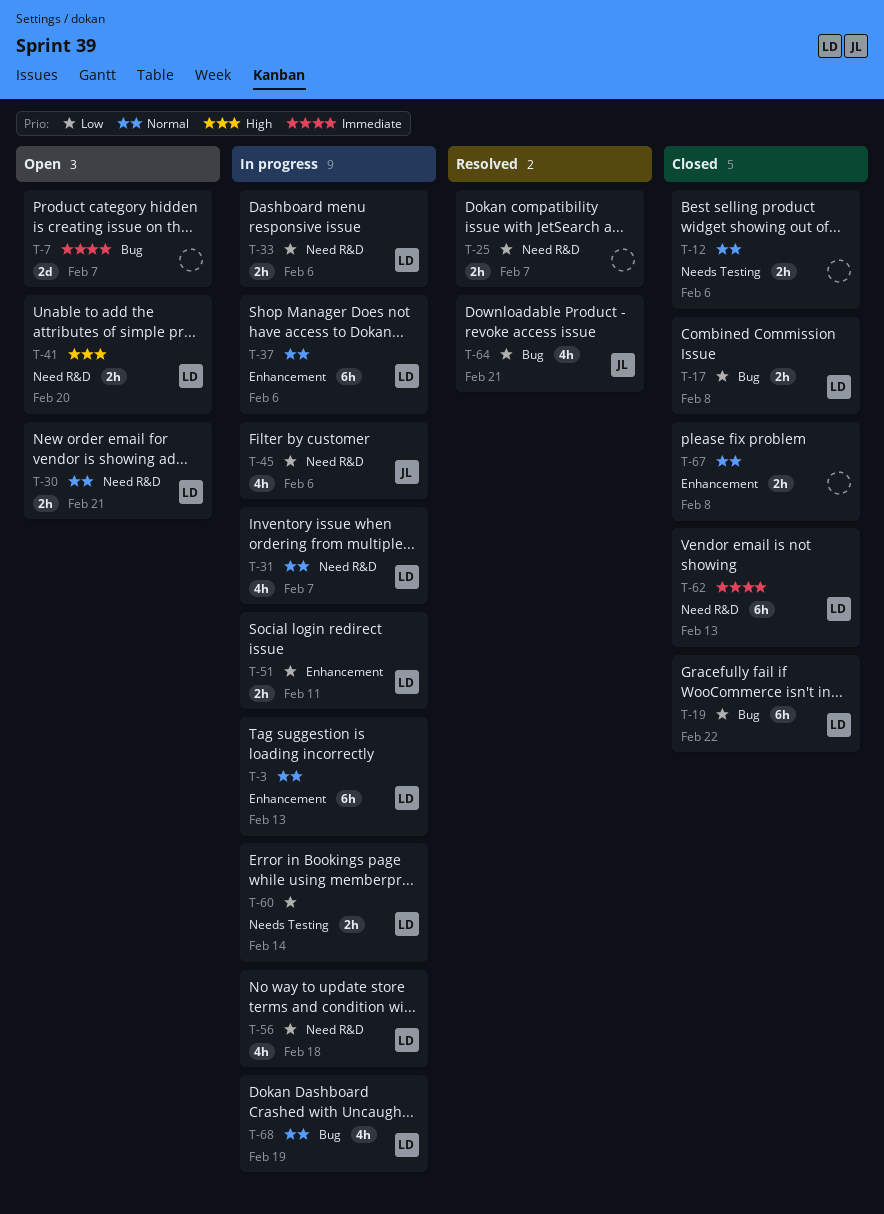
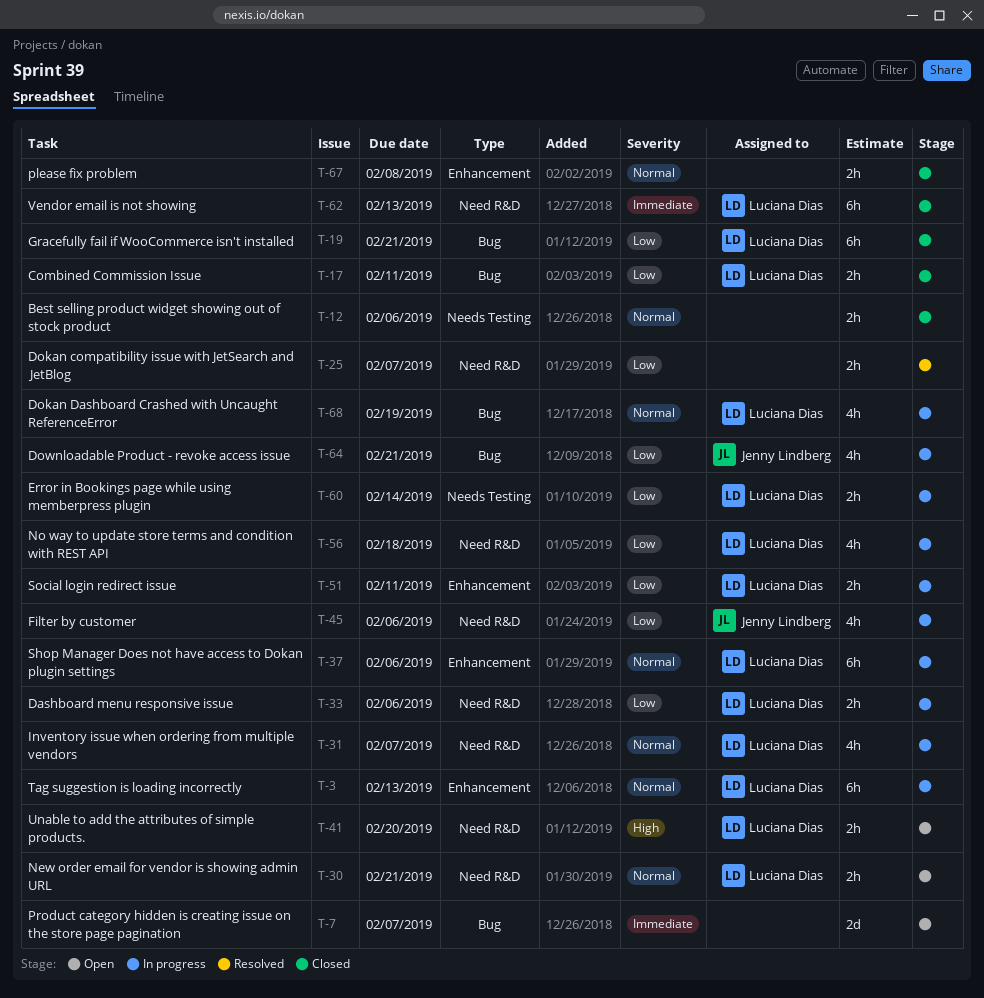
T-17, due: Feb 8 -> Feb 11
T-19, due: Feb 22 -> Feb 21
T-64, status: Resolved -> In progress

